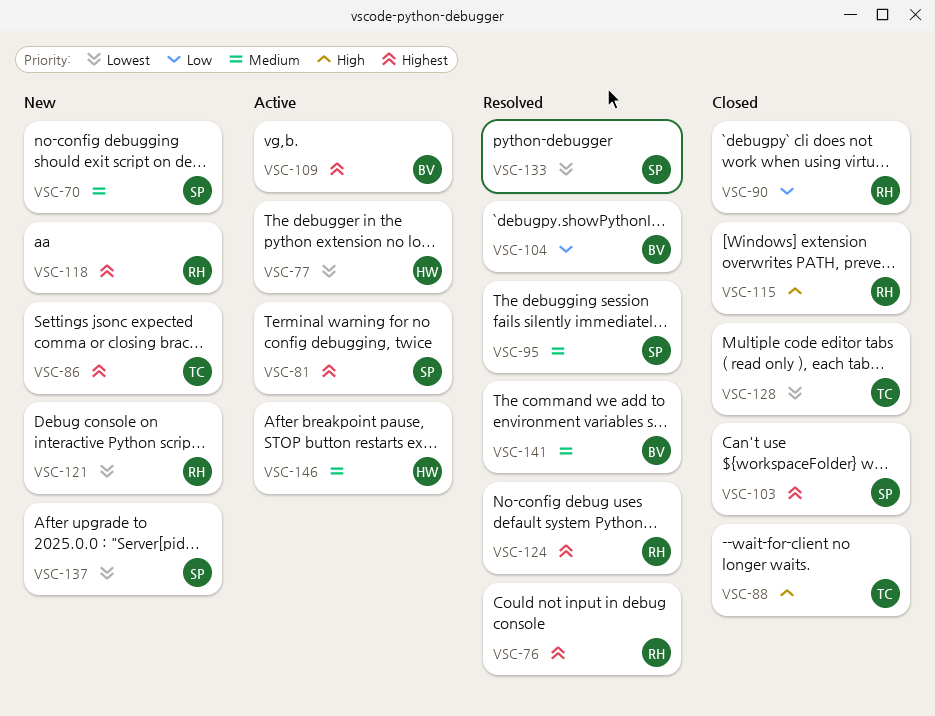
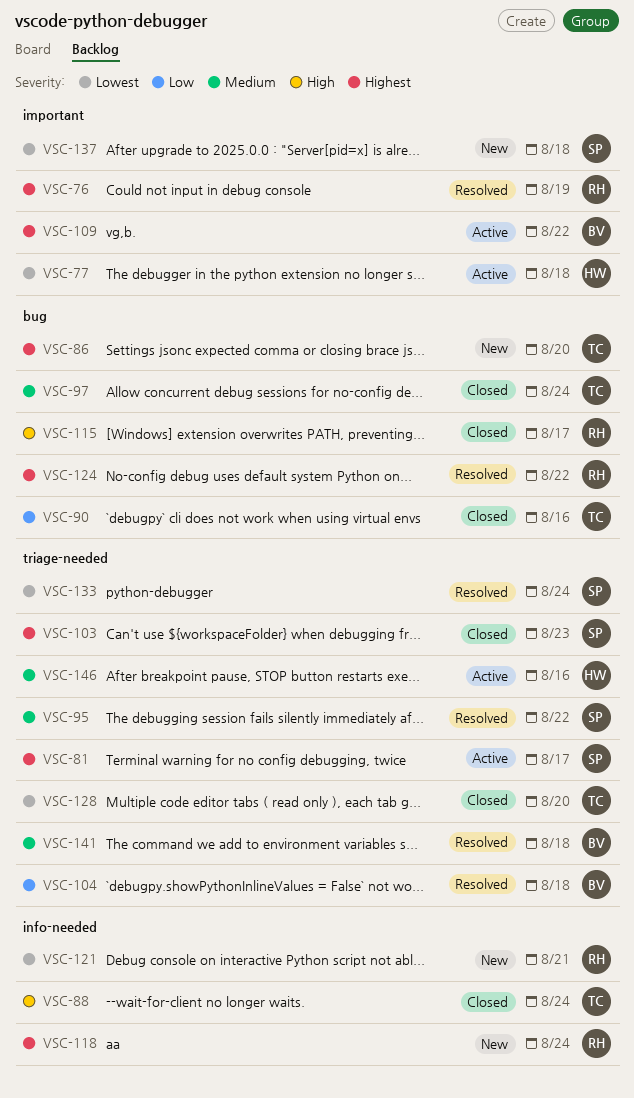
VSC-70: present -> none
VSC-90, owner: RH -> TC
VSC-97: none -> present

